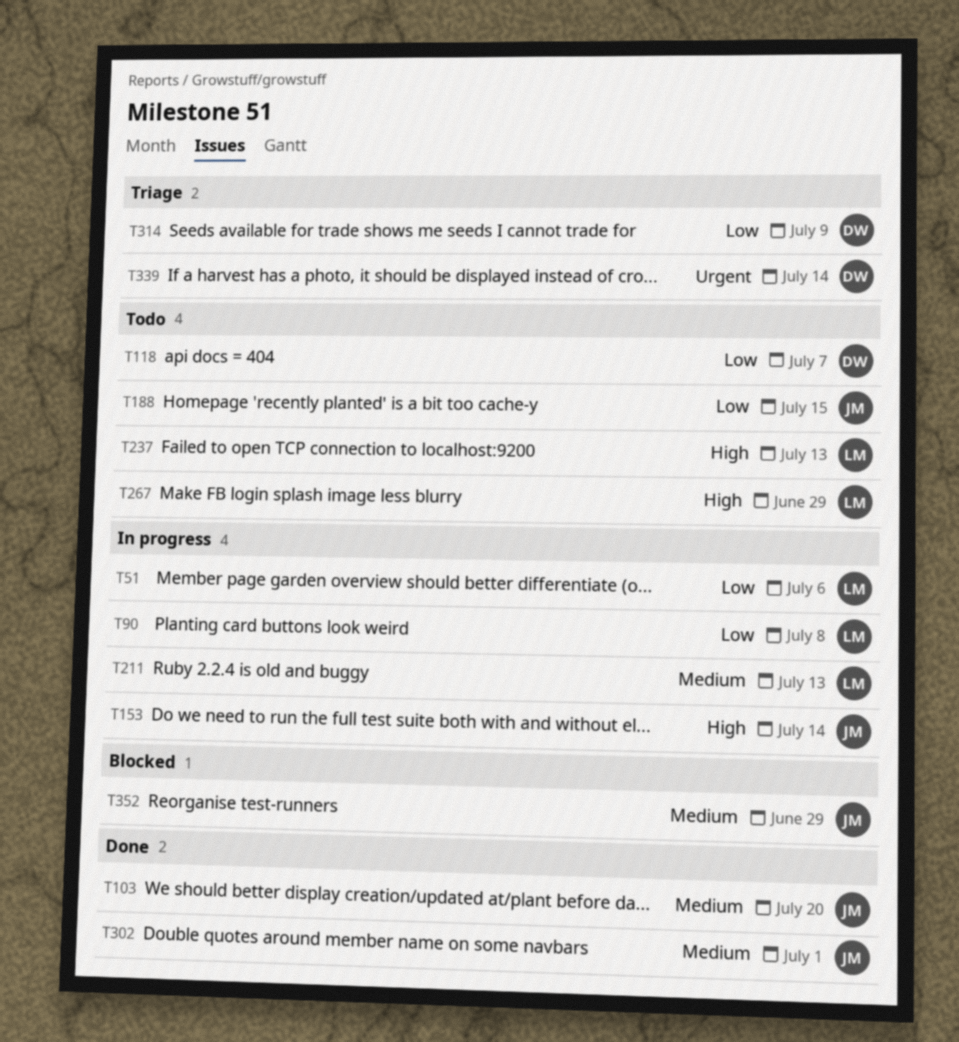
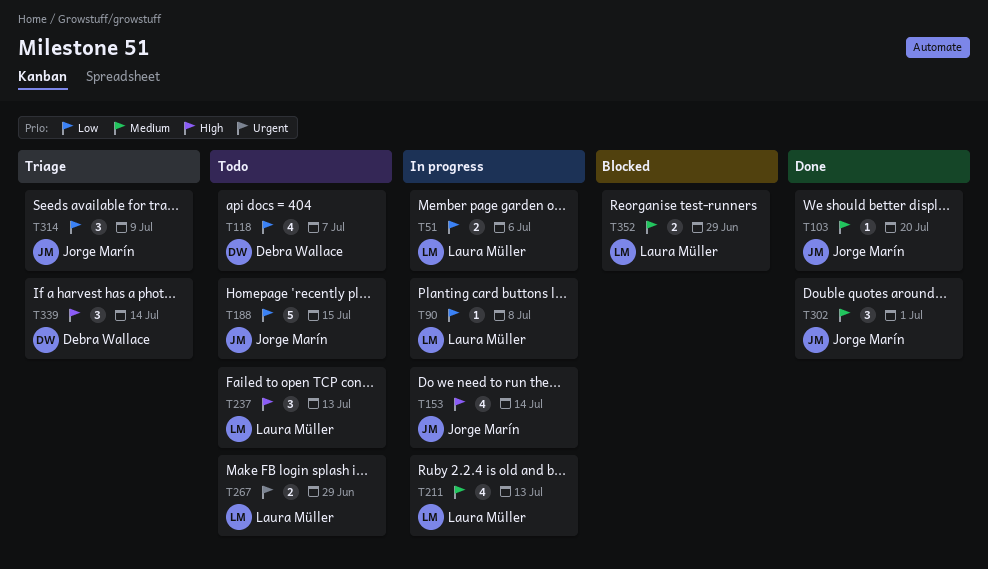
T267, priority: High -> Urgent
T314, owner: Debra Wallace -> Jorge Marín
T339, priority: Urgent -> High
T352, owner: Jorge Marín -> Laura Müller

